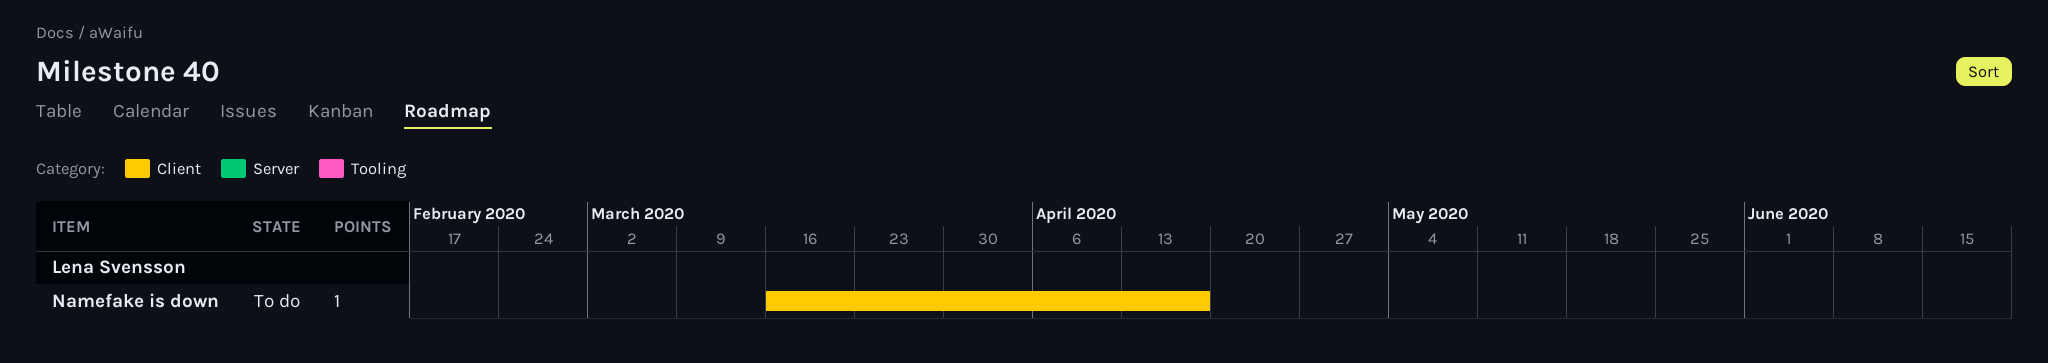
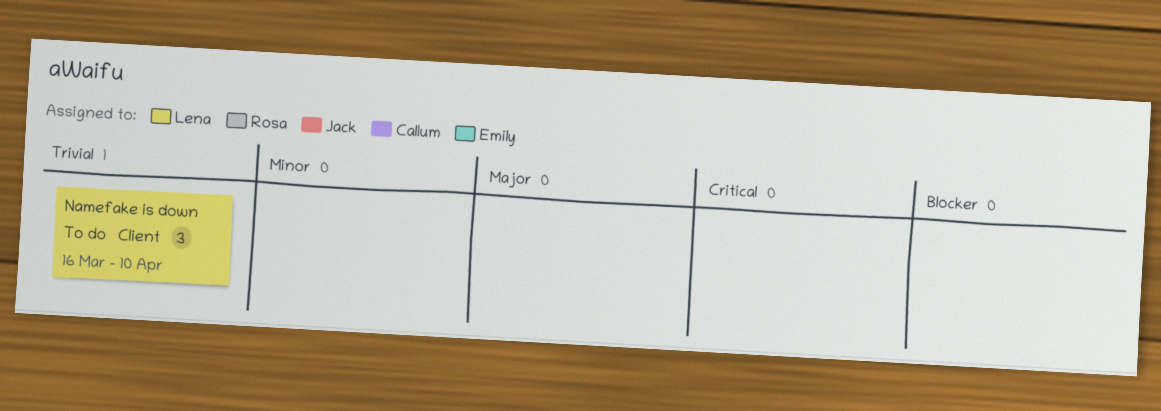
Namefake is down, estimate: 1 -> 3
Namefake is down, due: Apr 17 -> Apr 10

